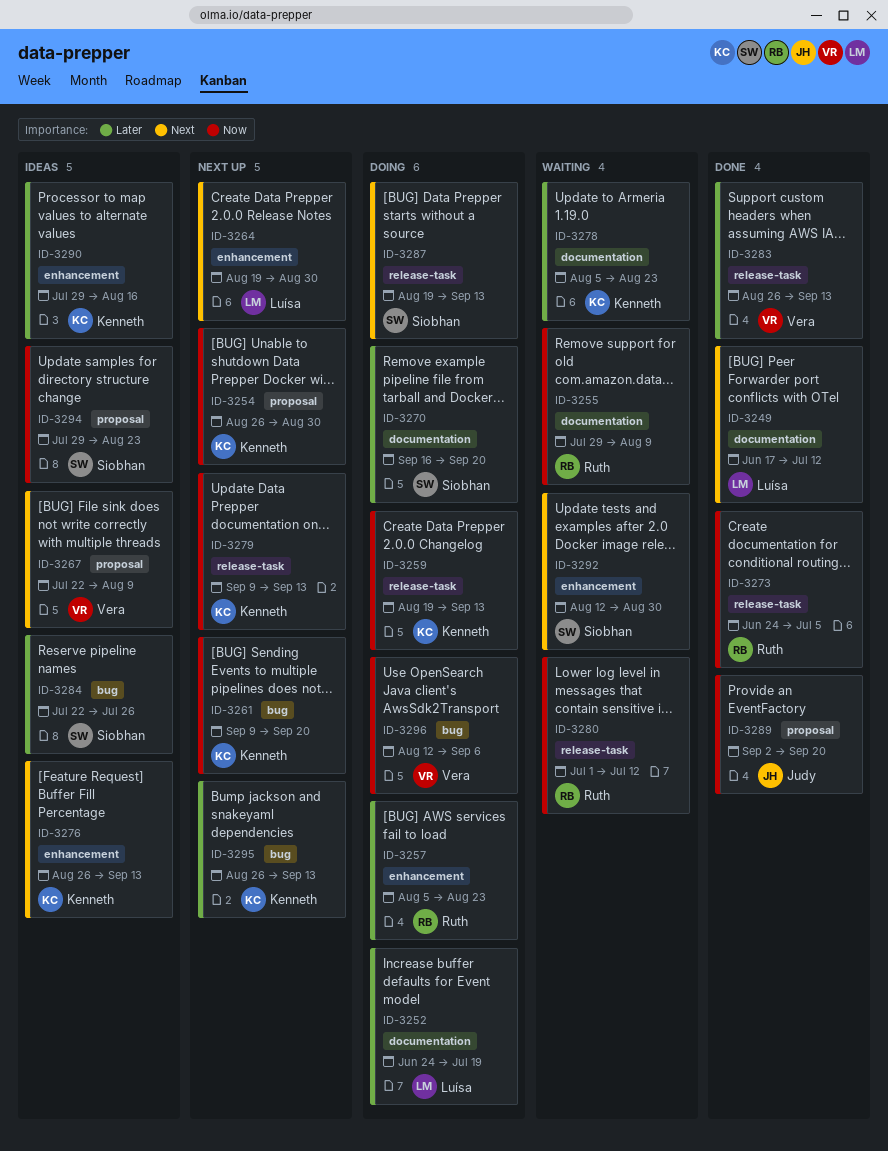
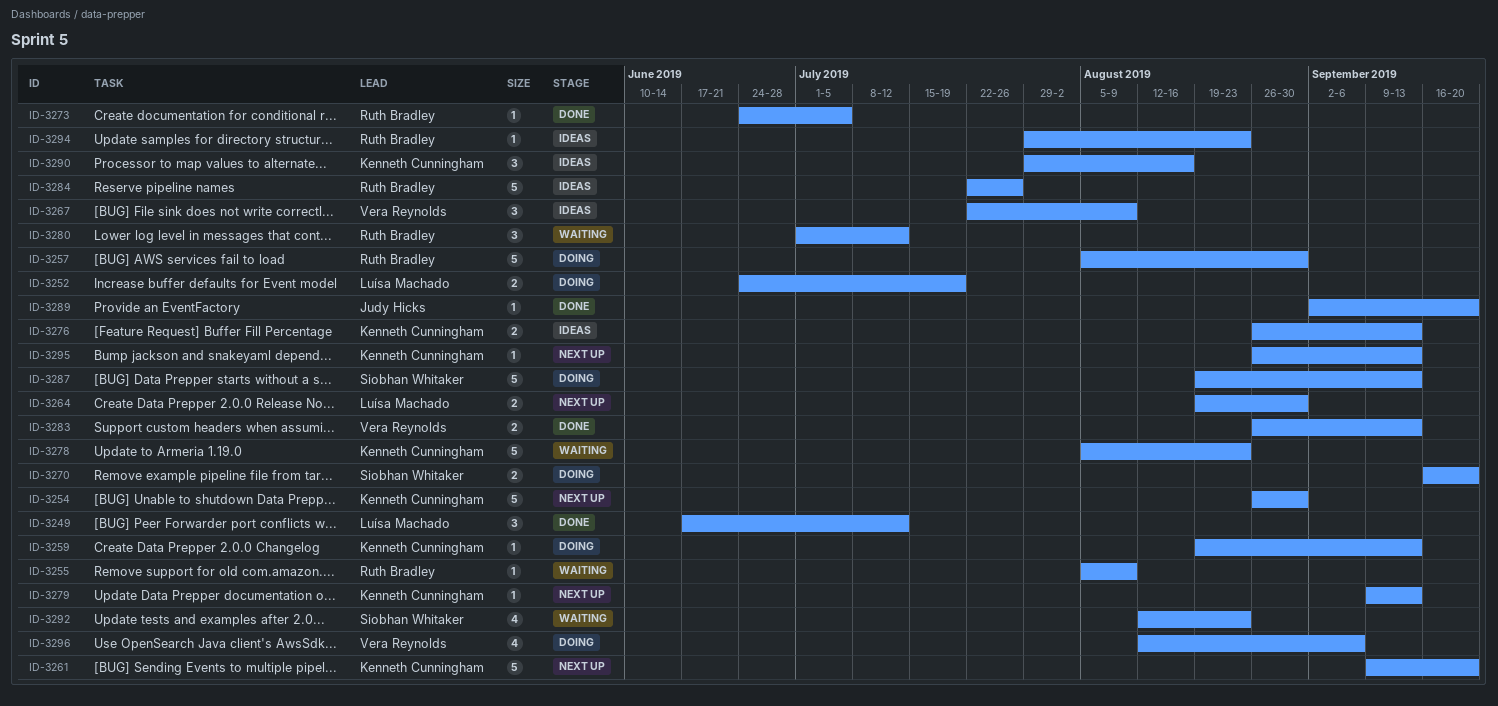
ID-3255, start: Jul 29 -> Aug 5
ID-3257, due: Aug 23 -> Aug 30
ID-3284, owner: Siobhan Whitaker -> Ruth Bradley
ID-3292, due: Aug 30 -> Aug 23
ID-3294, owner: Siobhan Whitaker -> Ruth Bradley

